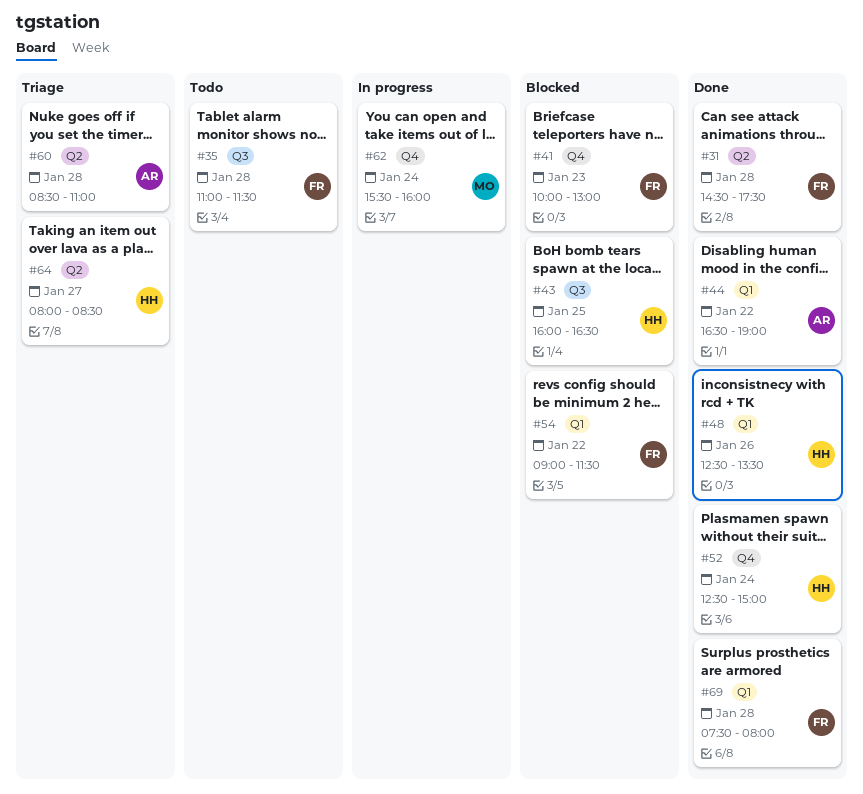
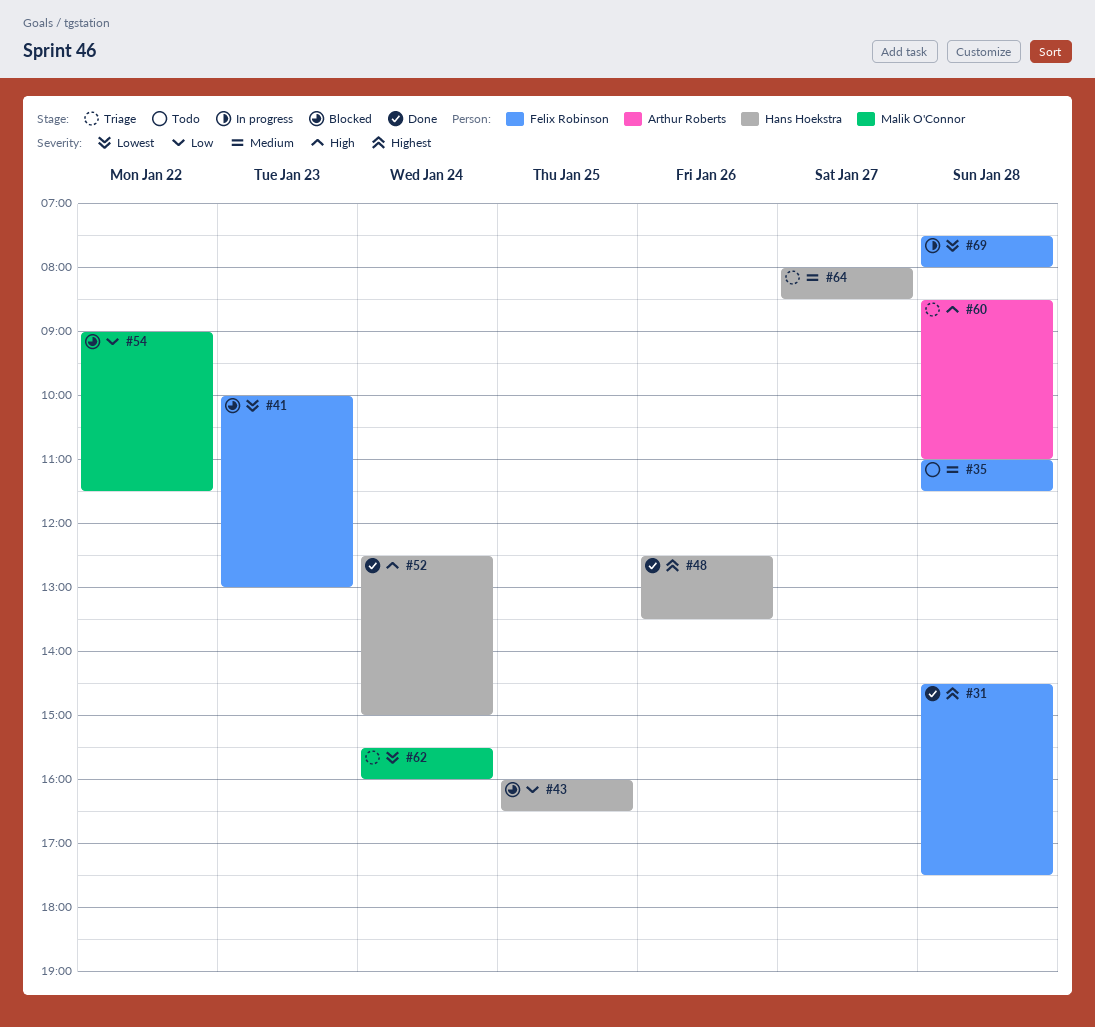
#44: present -> none
#54, owner: Felix Robinson -> Malik O'Connor
#62, status: In progress -> Triage
#69, status: Done -> In progress

